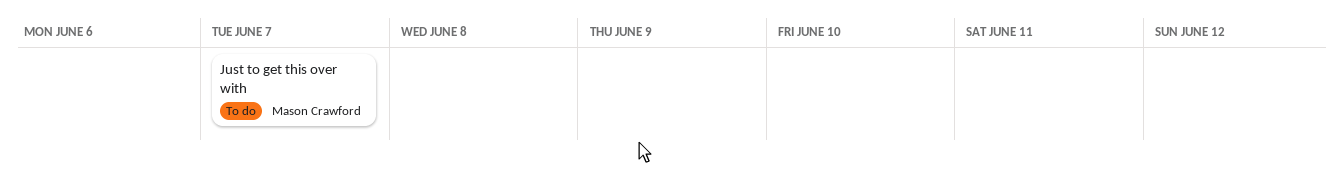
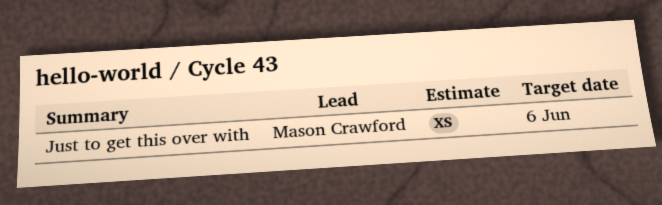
Just to get this over with, due: Jun 7 -> Jun 6

